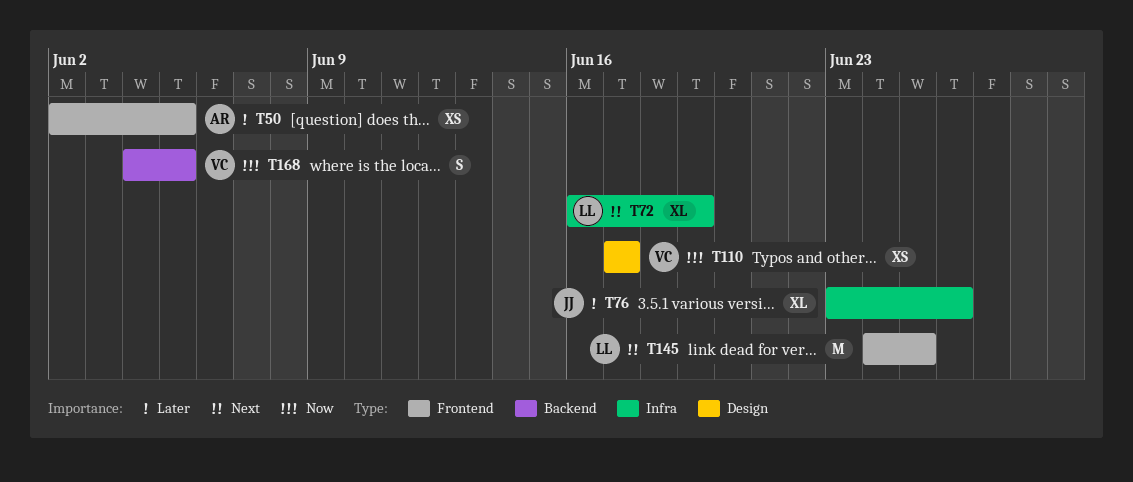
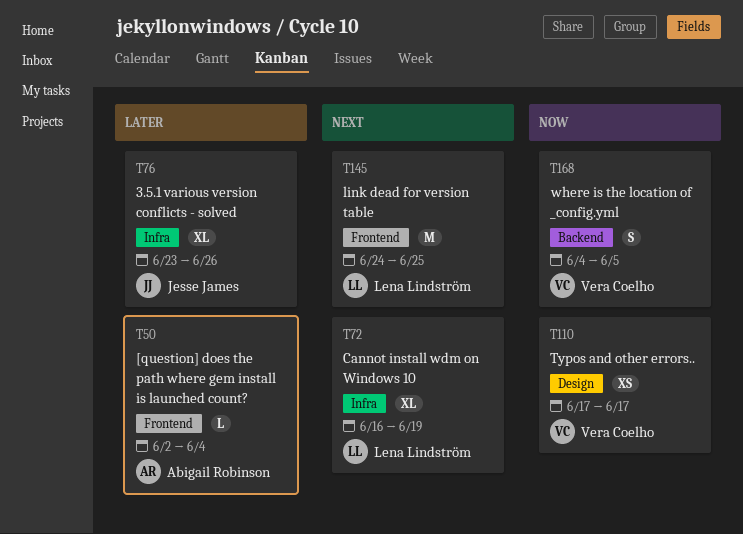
T50, estimate: XS -> L
T50, due: Jun 5 -> Jun 4

